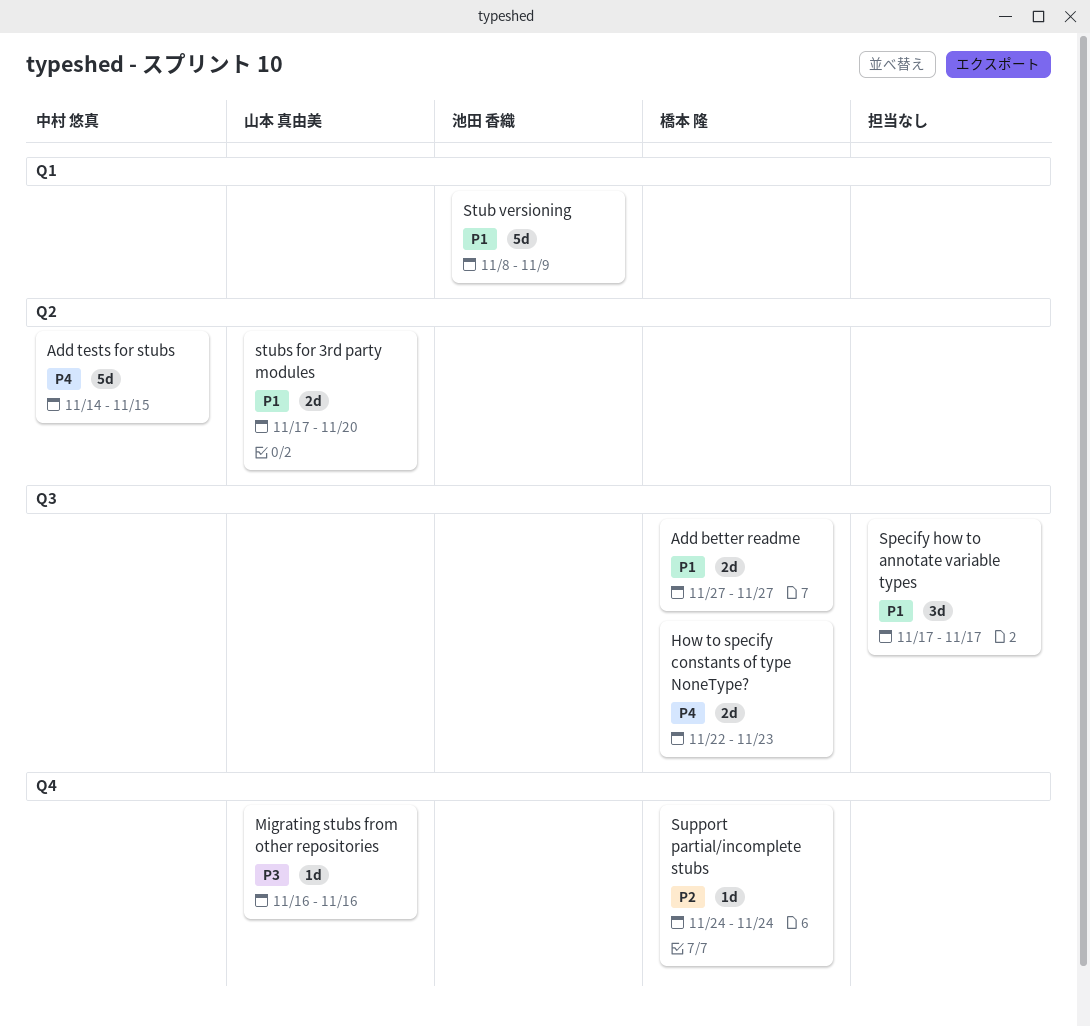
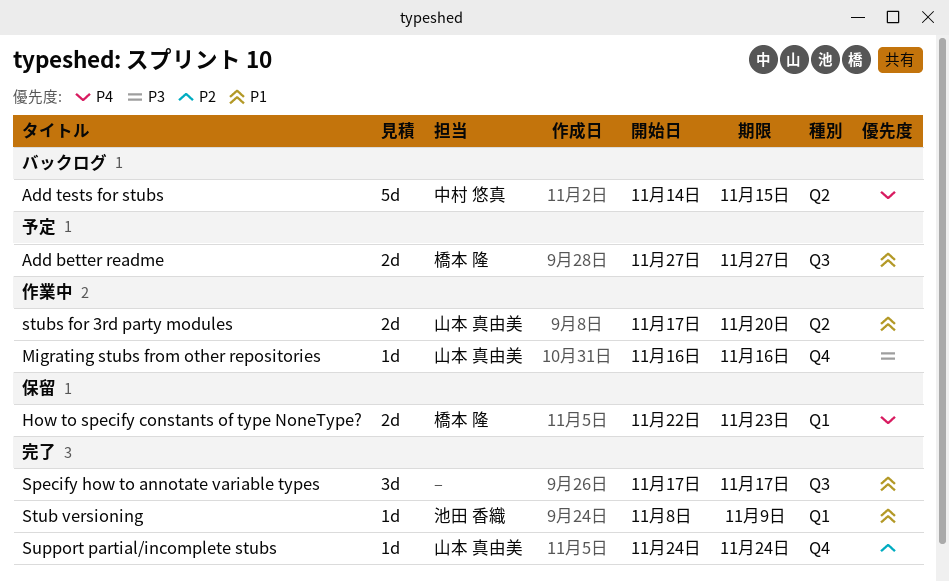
How to specify constants of type NoneType?, label: Q3 -> Q1
Stub versioning, estimate: 5d -> 1d
Support partial/incomplete stubs, owner: 橋本 隆 -> 山本 真由美

